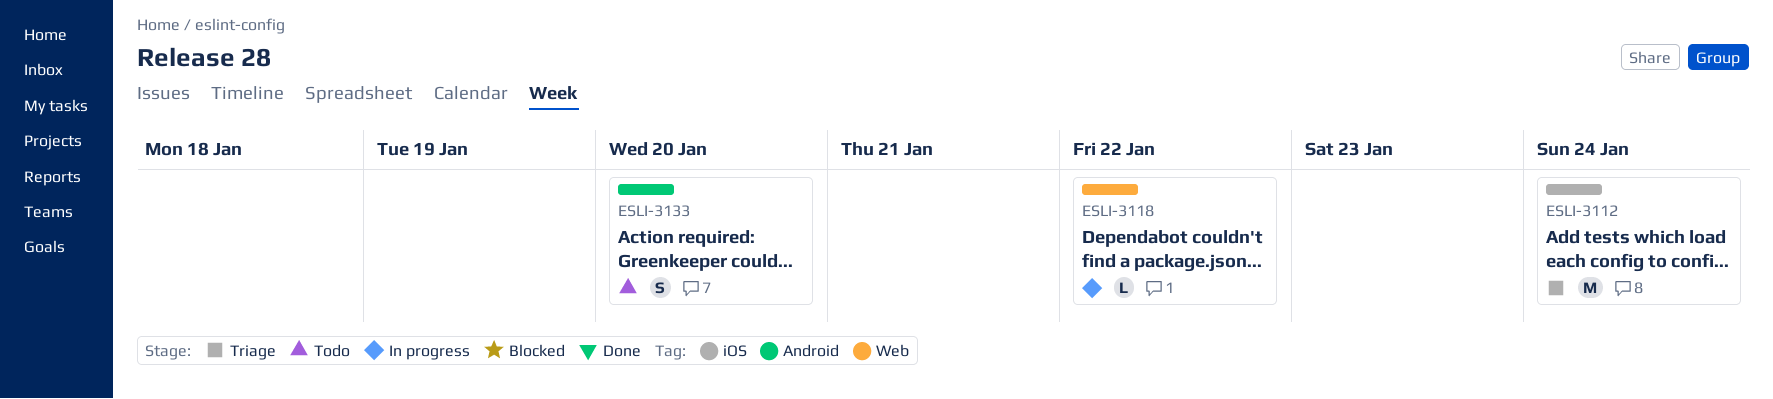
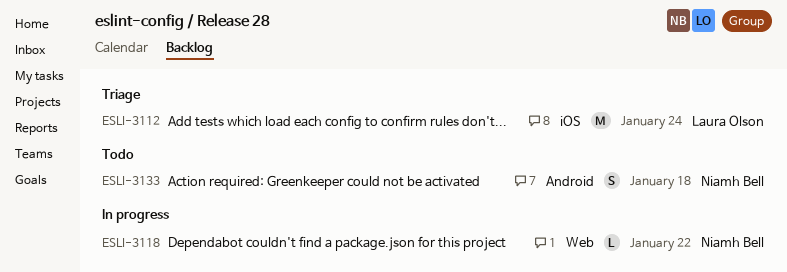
ESLI-3133, due: Jan 20 -> Jan 18

